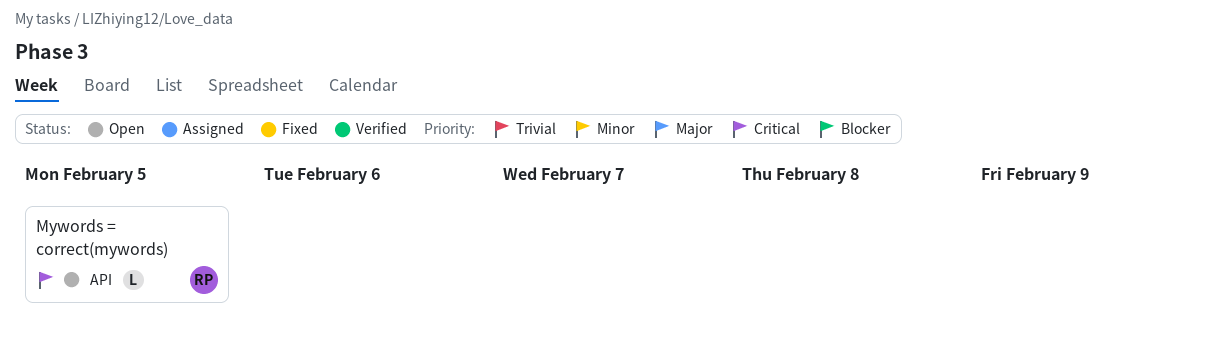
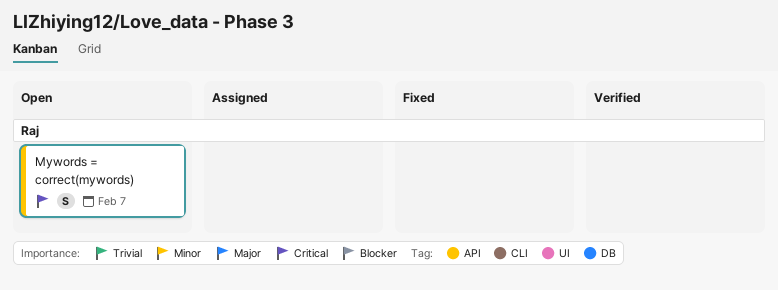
Mywords = correct(mywords), estimate: L -> S
Mywords = correct(mywords), due: Feb 5 -> Feb 7

